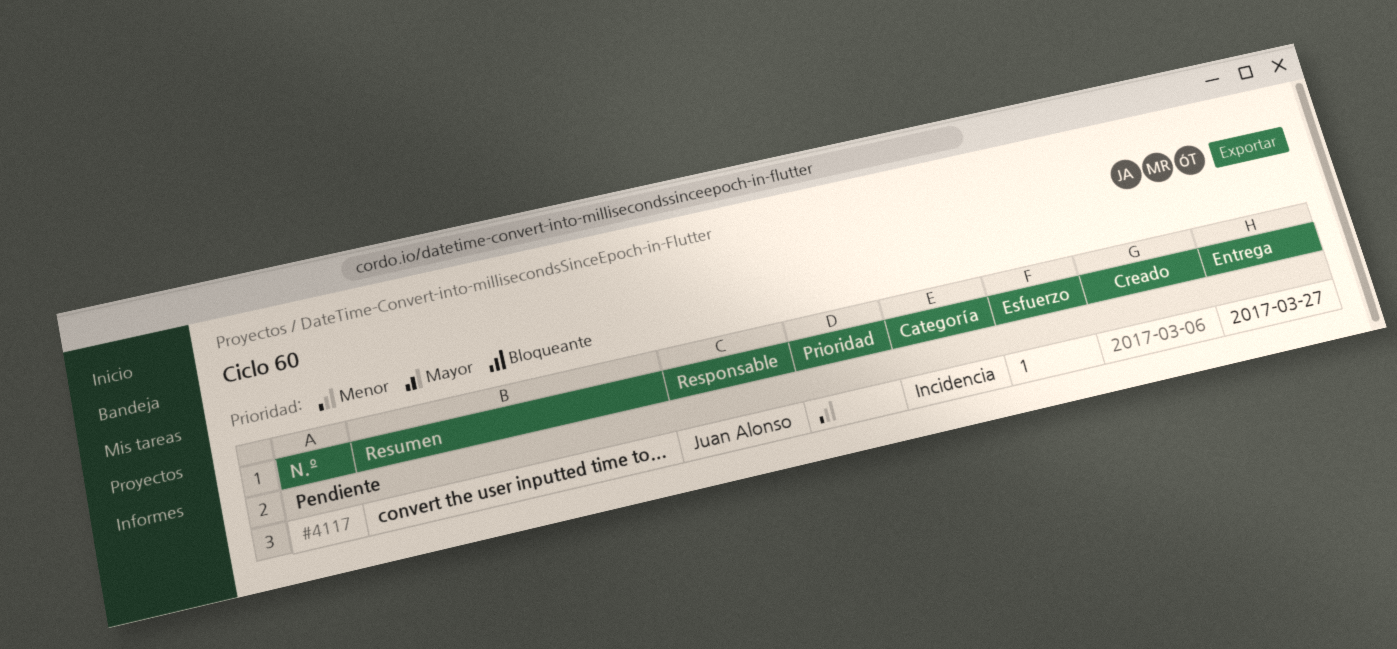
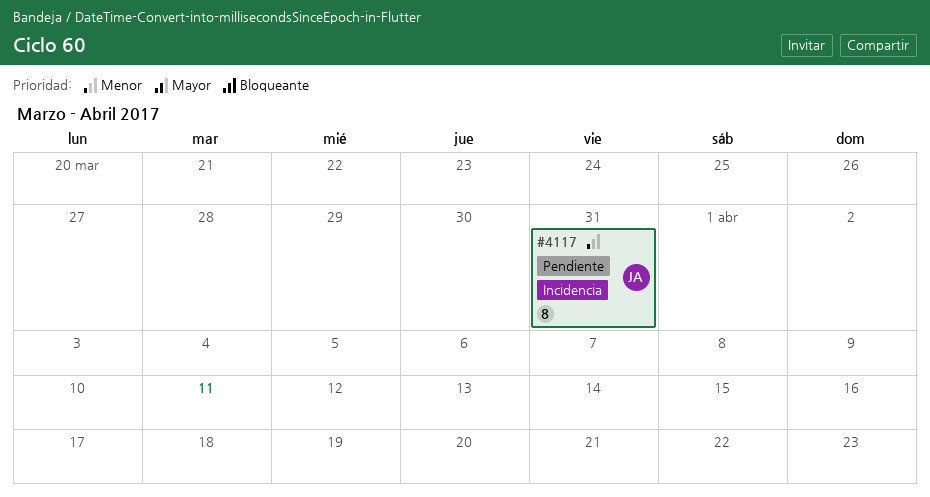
#4117, estimate: 1 -> 8
#4117, due: Mar 27 -> Mar 31

